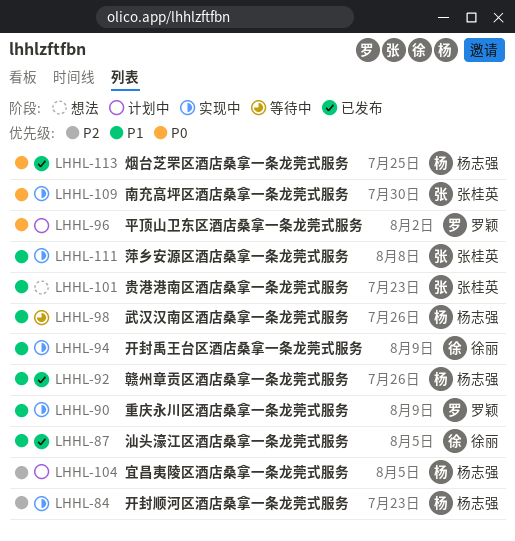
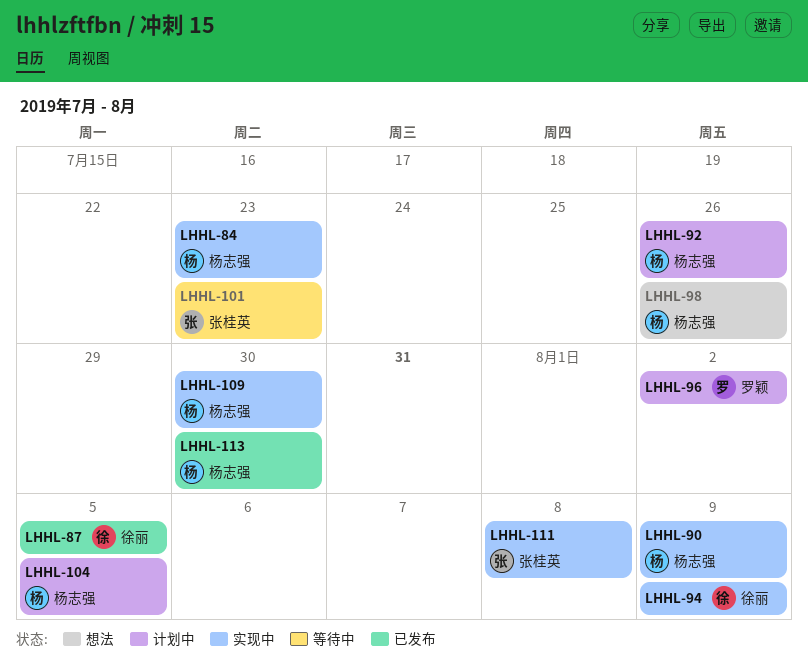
LHHL-90, owner: 罗颖 -> 杨志强
LHHL-92, status: 已发布 -> 计划中
LHHL-98, status: 等待中 -> 想法
LHHL-101, status: 想法 -> 等待中
LHHL-109, owner: 张桂英 -> 杨志强
LHHL-113, due: Jul 25 -> Jul 30

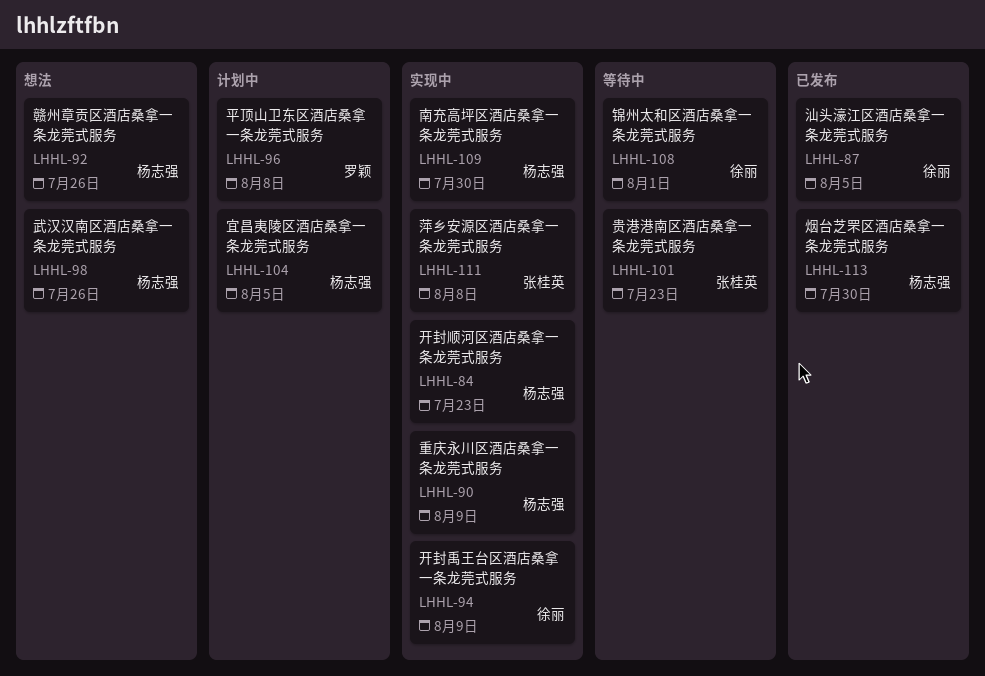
LHHL-92, status: 计划中 -> 想法
LHHL-96, due: Aug 2 -> Aug 8
LHHL-108: none -> present

